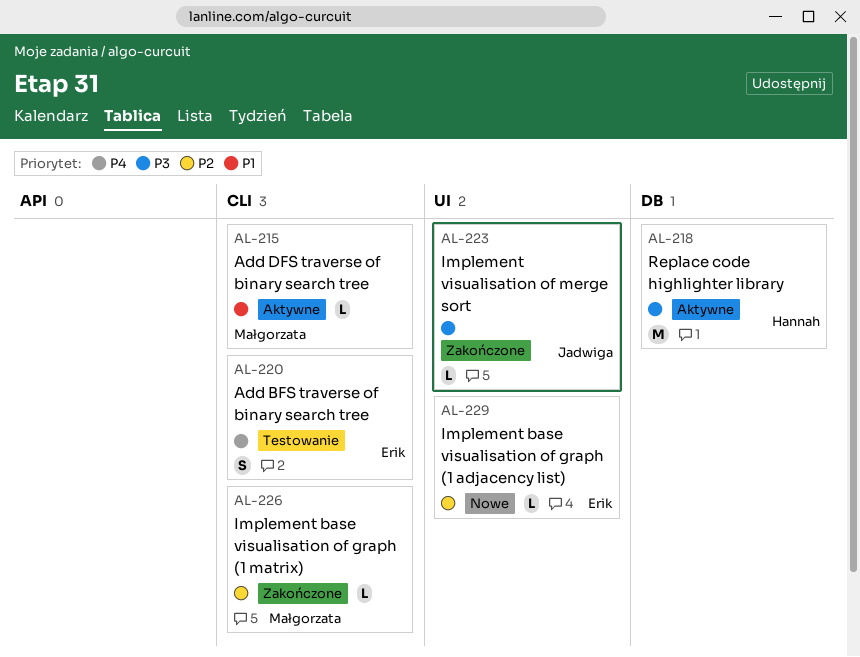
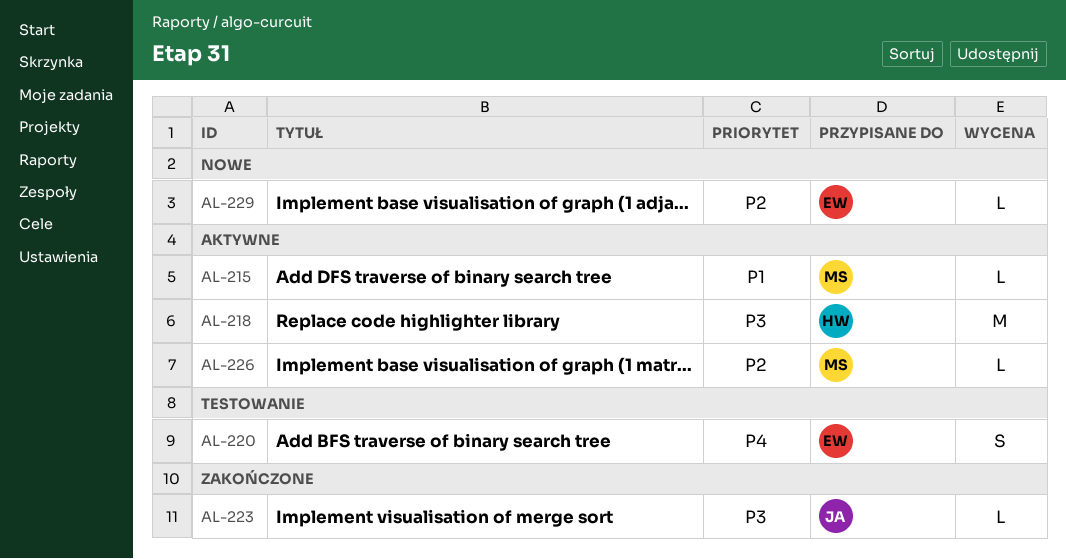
AL-226, status: Zakończone -> Aktywne

